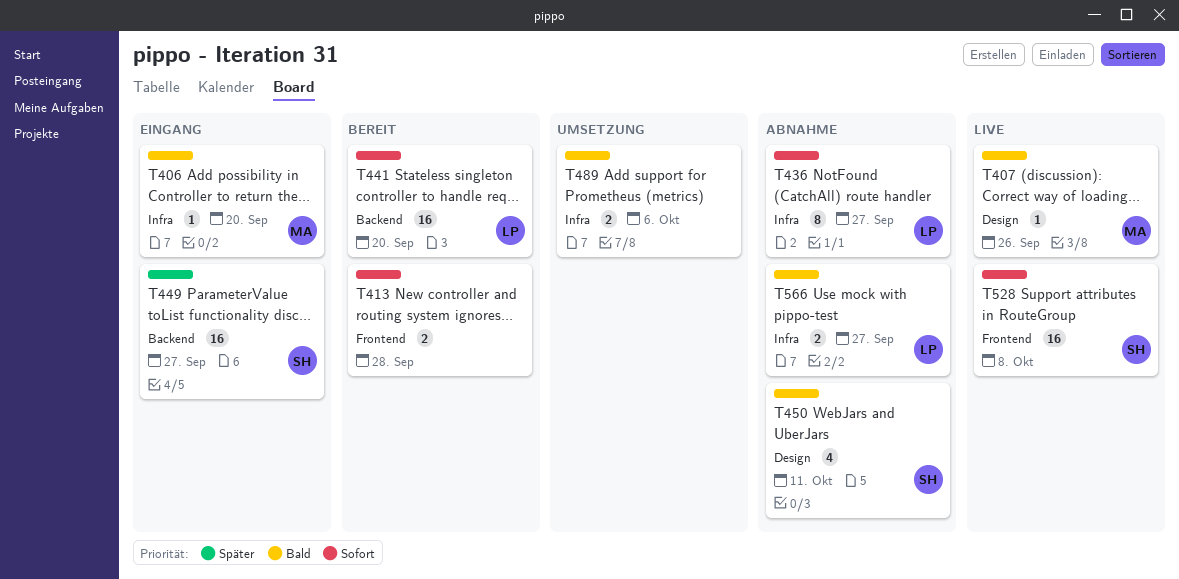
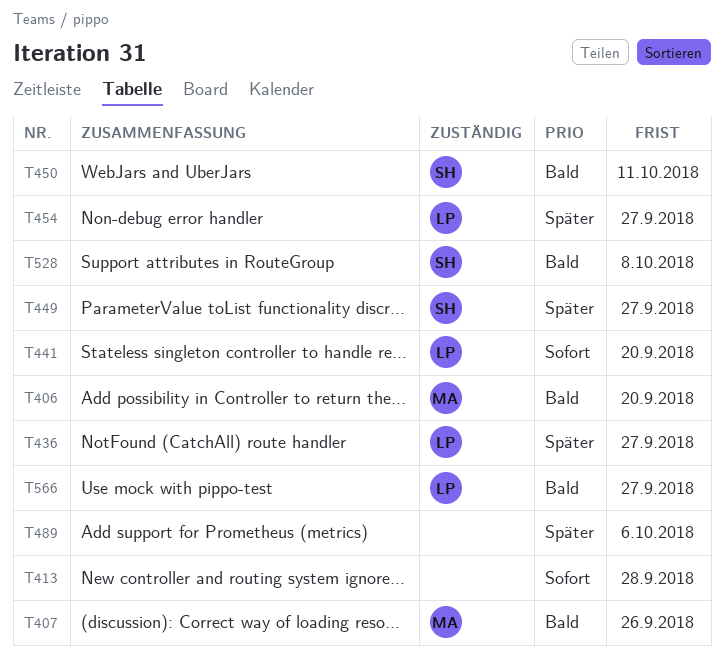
T436, priority: Sofort -> Später
T454: none -> present
T489, priority: Bald -> Später
T528, priority: Sofort -> Bald

